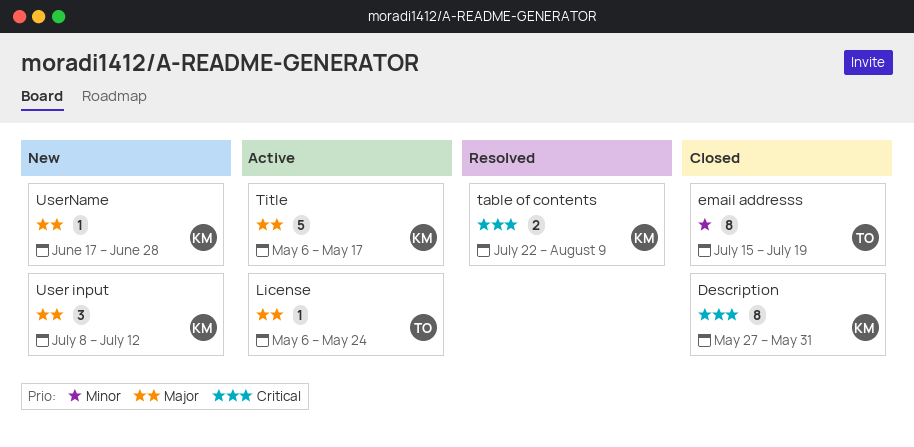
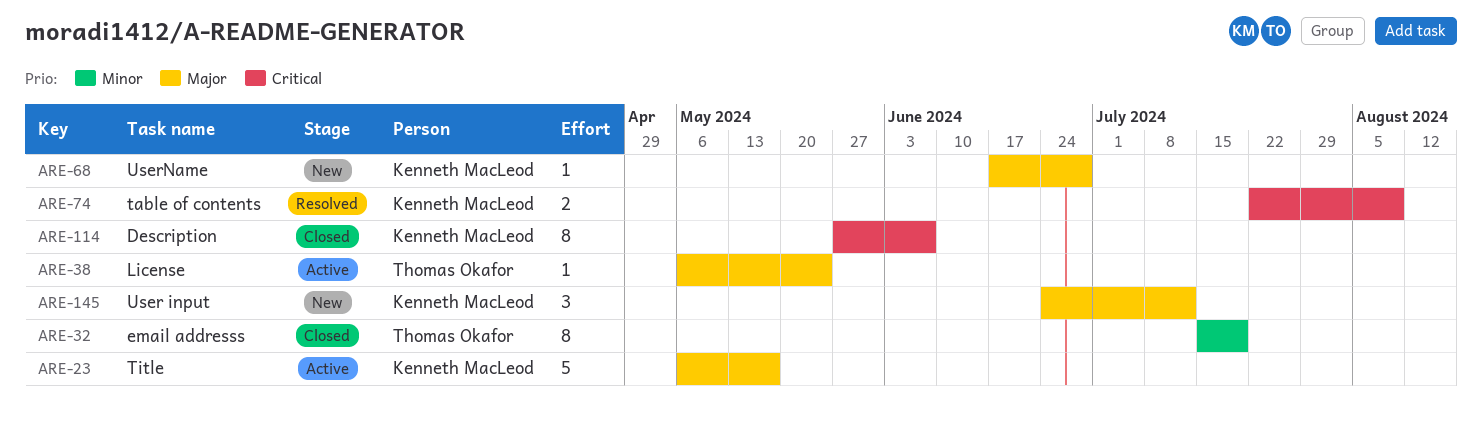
Description, due: May 31 -> Jun 7
User input, start: Jul 8 -> Jun 24

